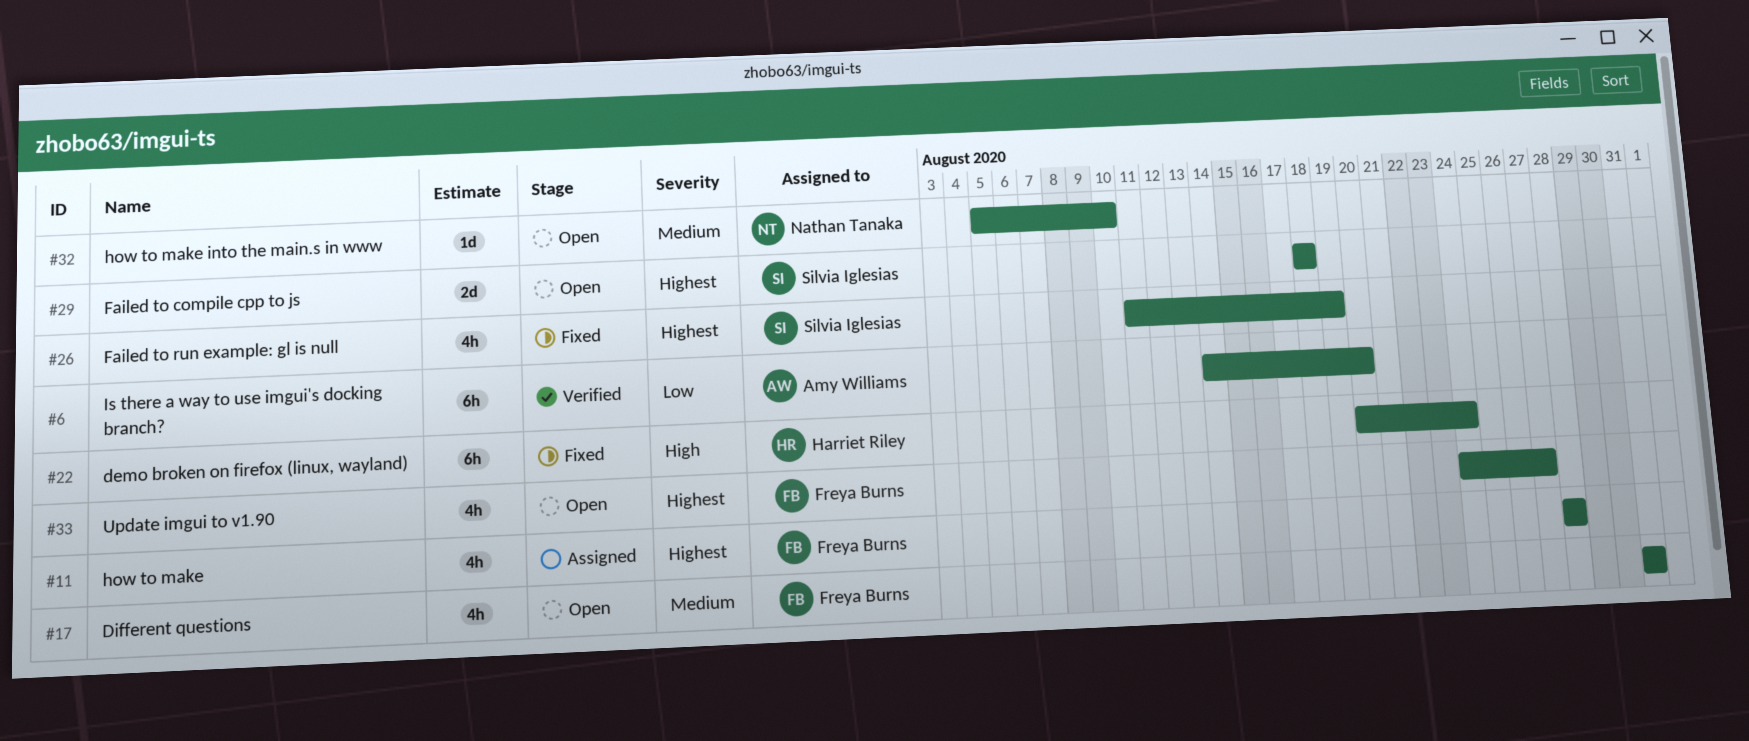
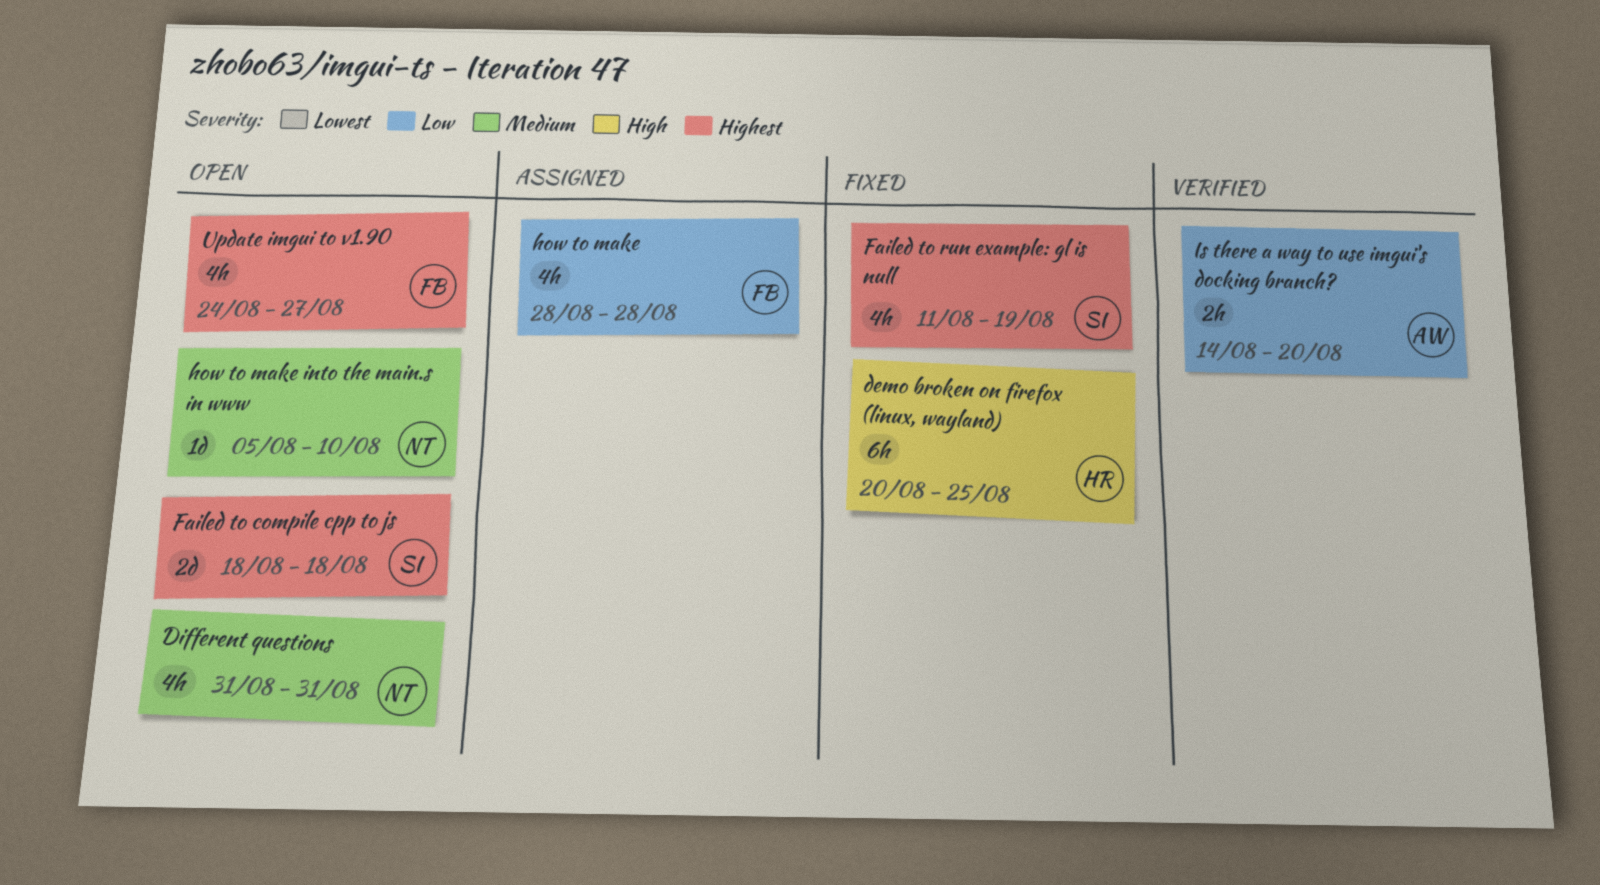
demo broken on firefox (linux, wayland), due: Aug 24 -> Aug 25
Different questions, owner: Freya Burns -> Nathan Tanaka
how to make, priority: Highest -> Low
Is there a way to use imgui's docking branch?, estimate: 6h -> 2h

